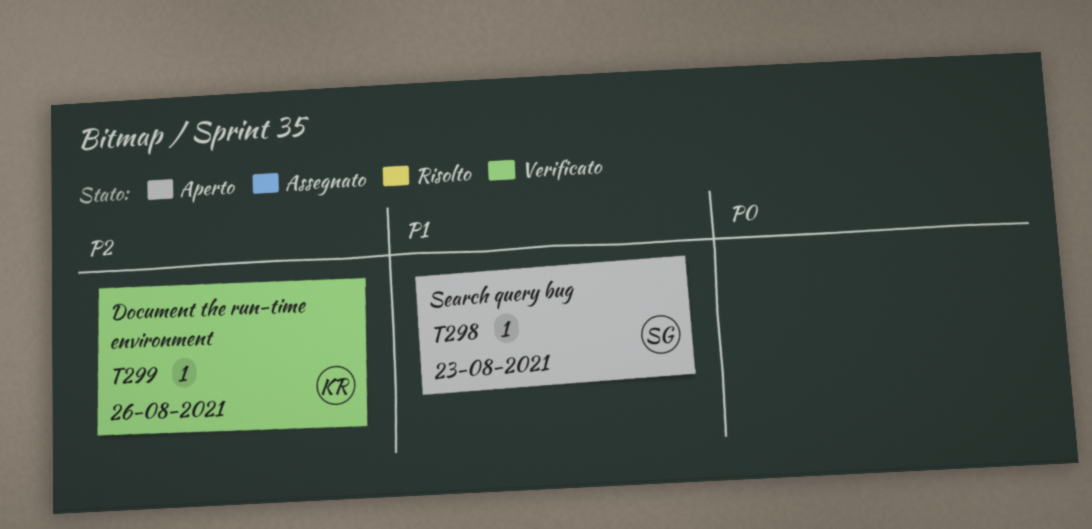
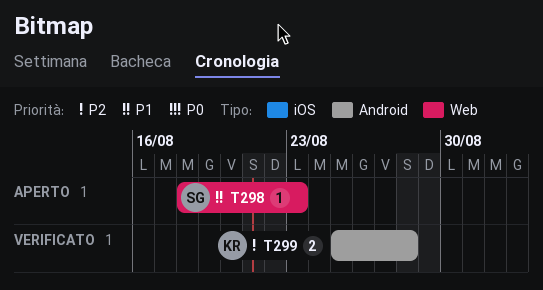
T299, estimate: 1 -> 2
T299, due: Aug 26 -> Aug 28

